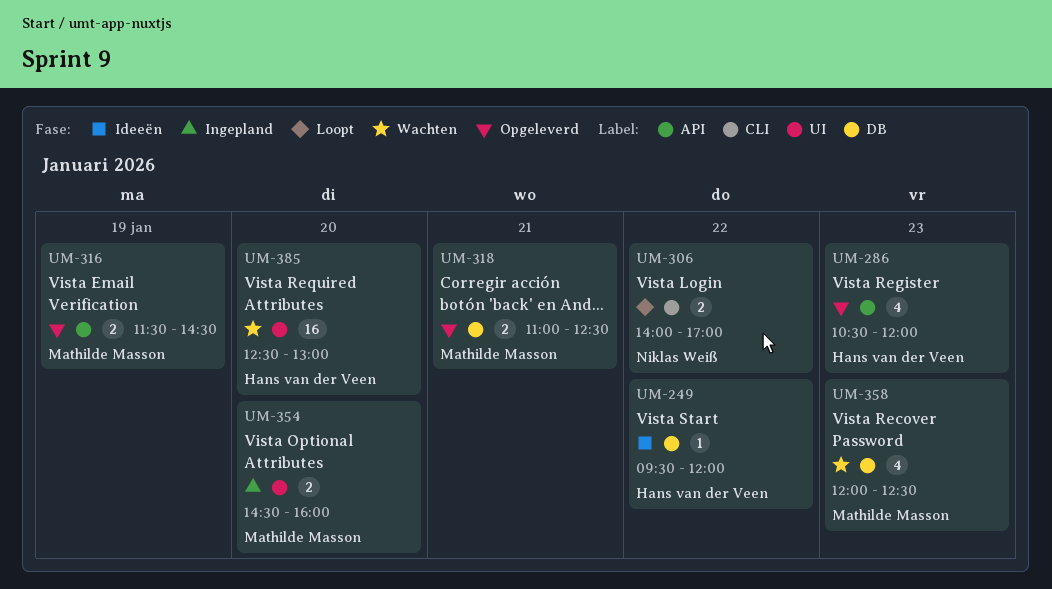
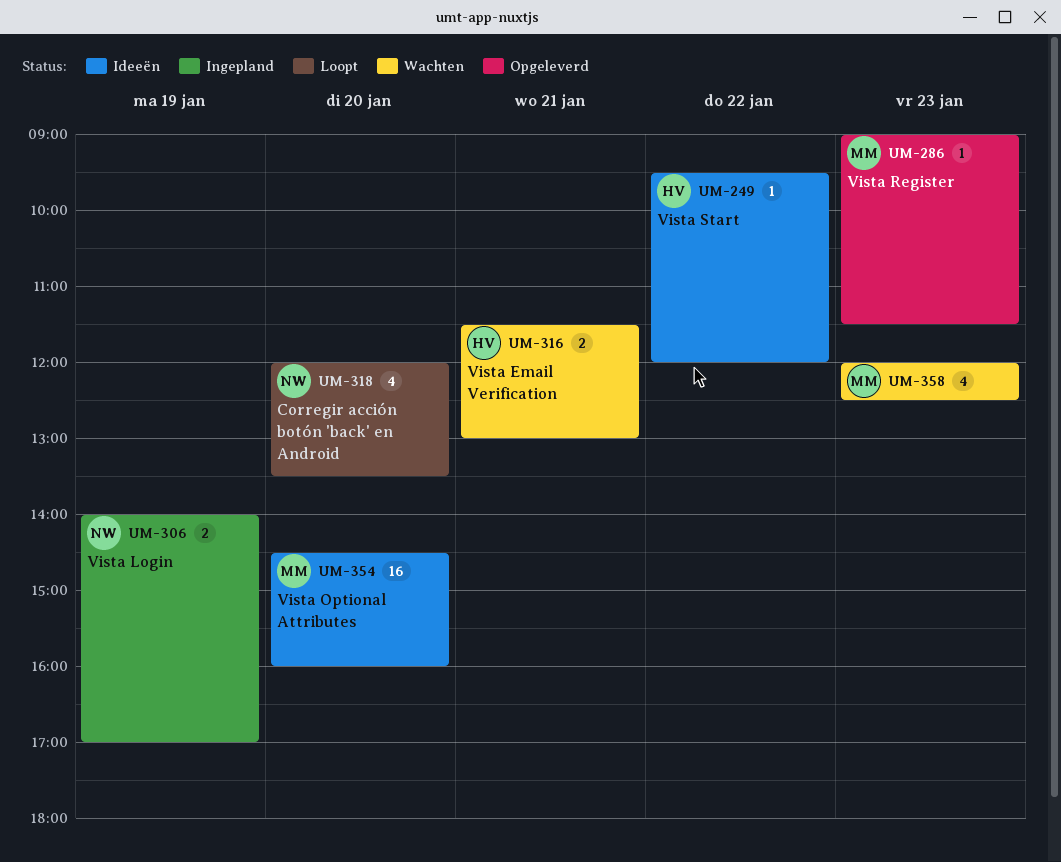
UM-286, owner: Hans van der Veen -> Mathilde Masson
UM-286, estimate: 4 -> 1
UM-286, begins: 10:30 -> 09:00
UM-286, ends: 12:00 -> 11:30
UM-306, status: Loopt -> Ingepland
UM-306, day: Jan 22 -> Jan 19
UM-316, status: Opgeleverd -> Wachten
UM-316, owner: Mathilde Masson -> Hans van der Veen
UM-316, day: Jan 19 -> Jan 21
UM-316, ends: 14:30 -> 13:00
UM-318, status: Opgeleverd -> Loopt
UM-318, owner: Mathilde Masson -> Niklas Weiß
UM-318, estimate: 2 -> 4
UM-318, day: Jan 21 -> Jan 20
UM-318, begins: 11:00 -> 12:00
UM-318, ends: 12:30 -> 13:30
UM-354, status: Ingepland -> Ideeën
UM-354, estimate: 2 -> 16
UM-385: present -> none

